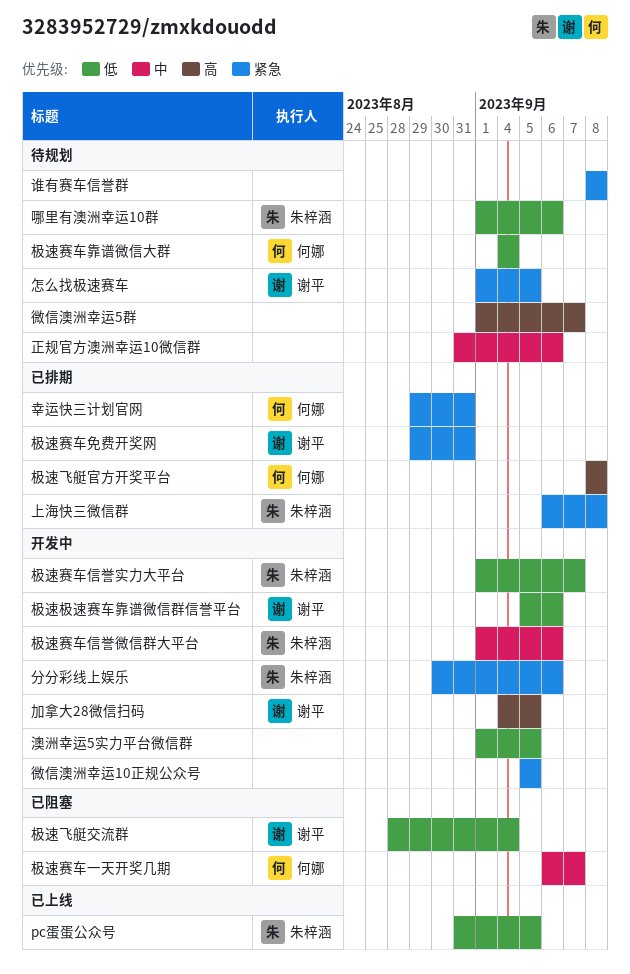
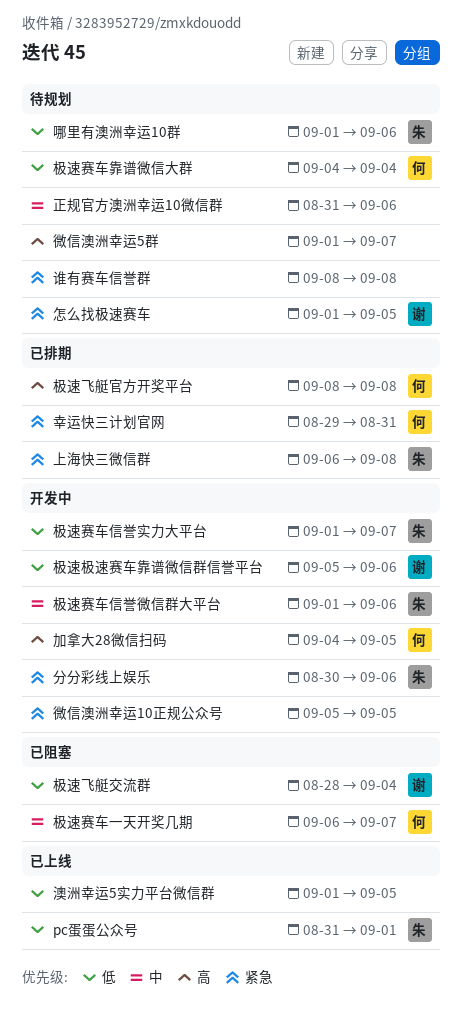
pc蛋蛋公众号, due: Sep 5 -> Sep 1
加拿大28微信扫码, owner: 谢平 -> 何娜
极速赛车免费开奖网: present -> none
澳洲幸运5实力平台微信群, status: 开发中 -> 已上线

